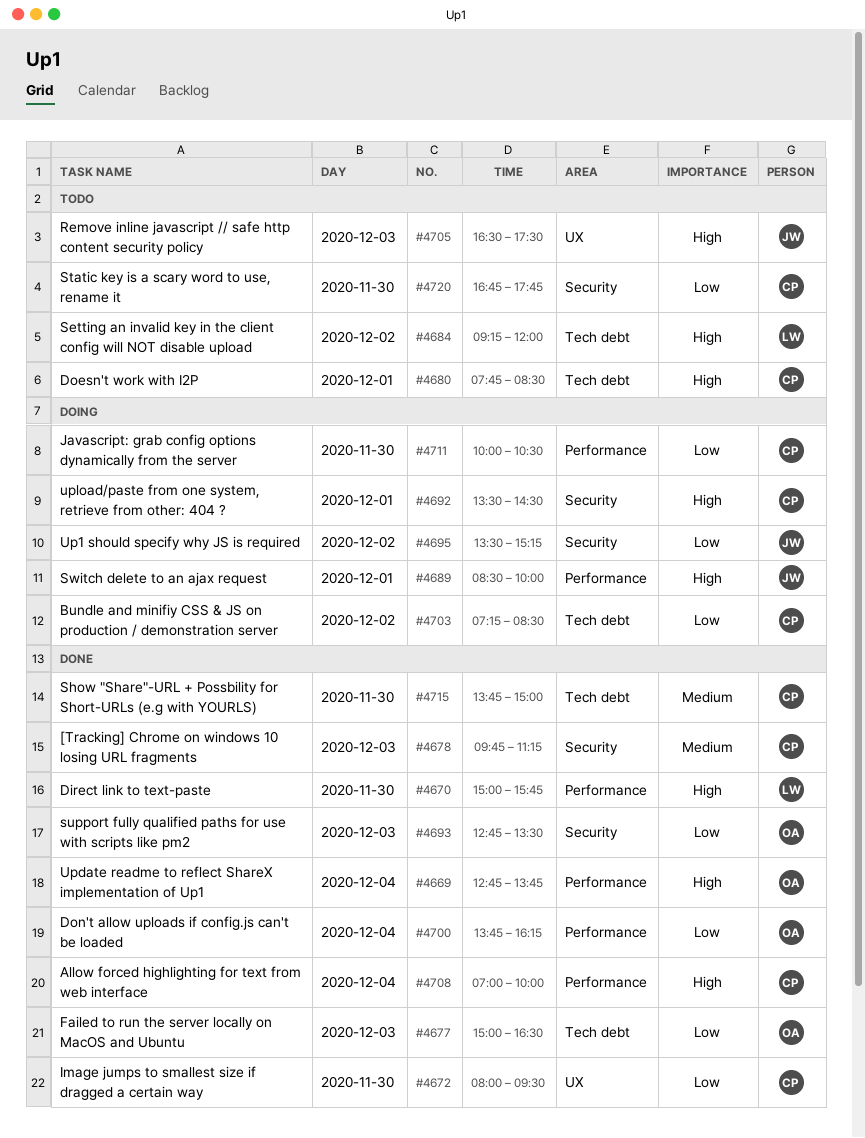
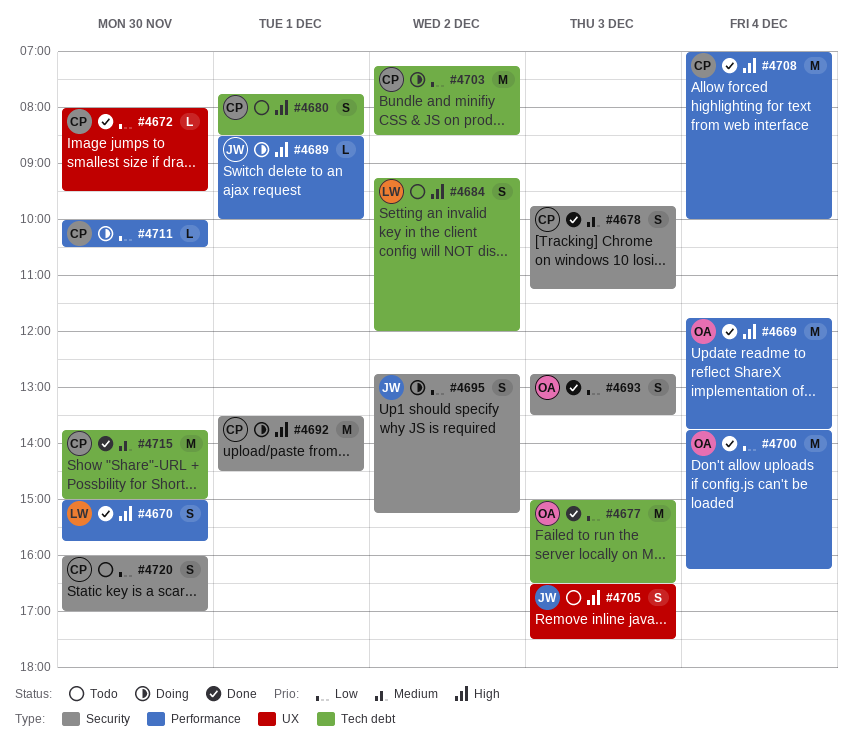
#4669, begins: 12:45 -> 11:45
#4695, begins: 13:30 -> 12:45
#4720, begins: 16:45 -> 16:00
#4720, ends: 17:45 -> 17:00

